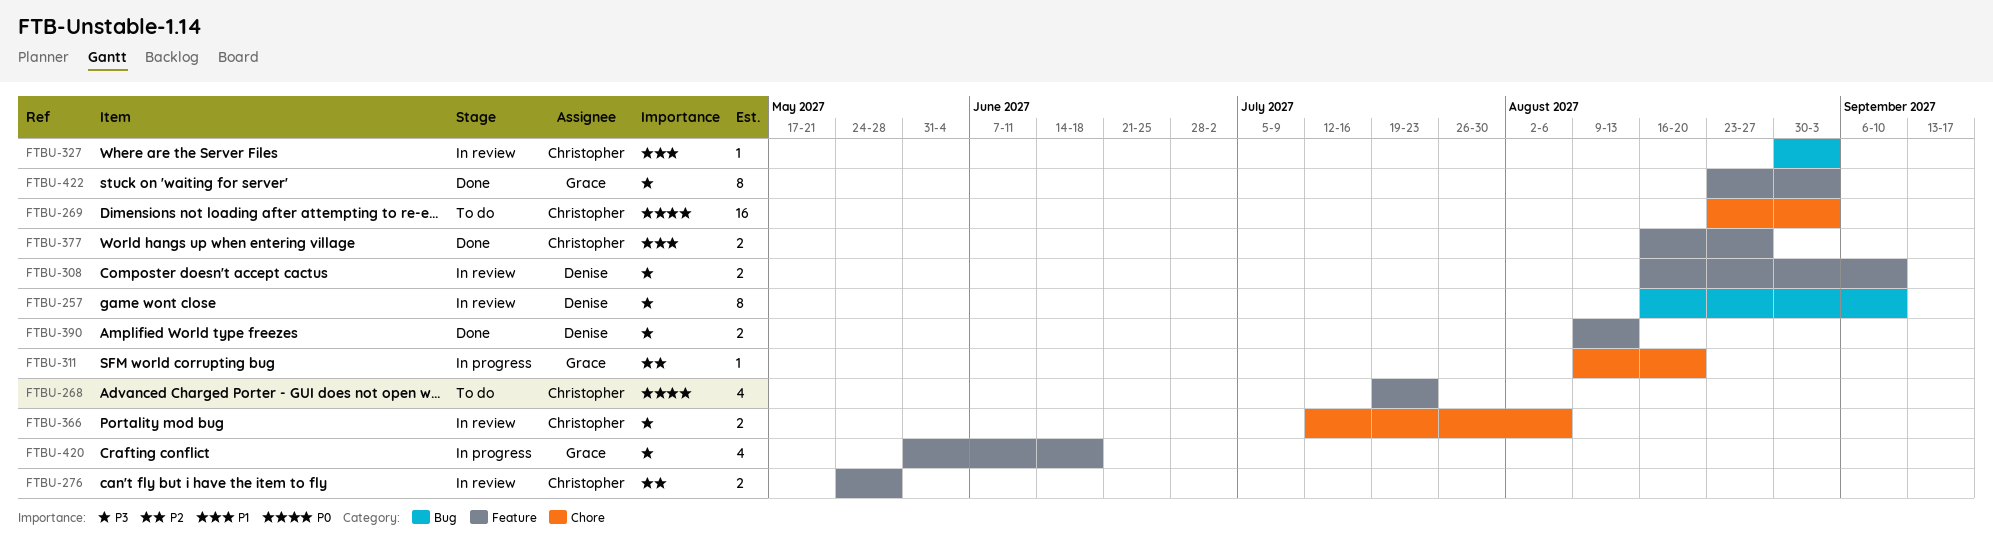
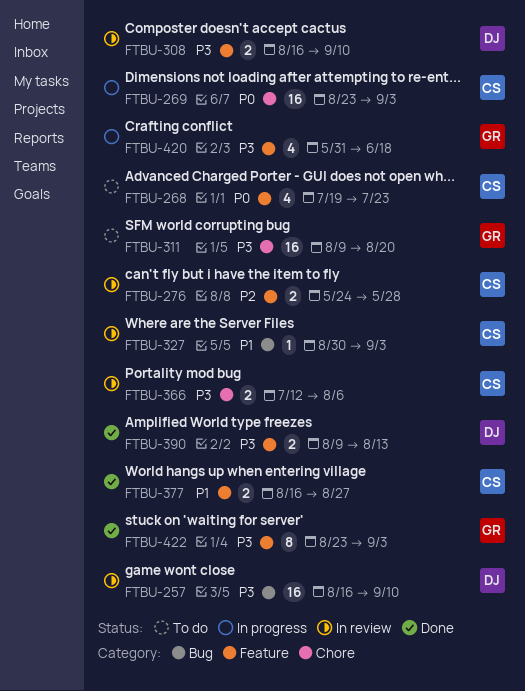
FTBU-257, estimate: 8 -> 16
FTBU-269, status: To do -> In progress
FTBU-311, status: In progress -> To do
FTBU-311, priority: P2 -> P3
FTBU-311, estimate: 1 -> 16

